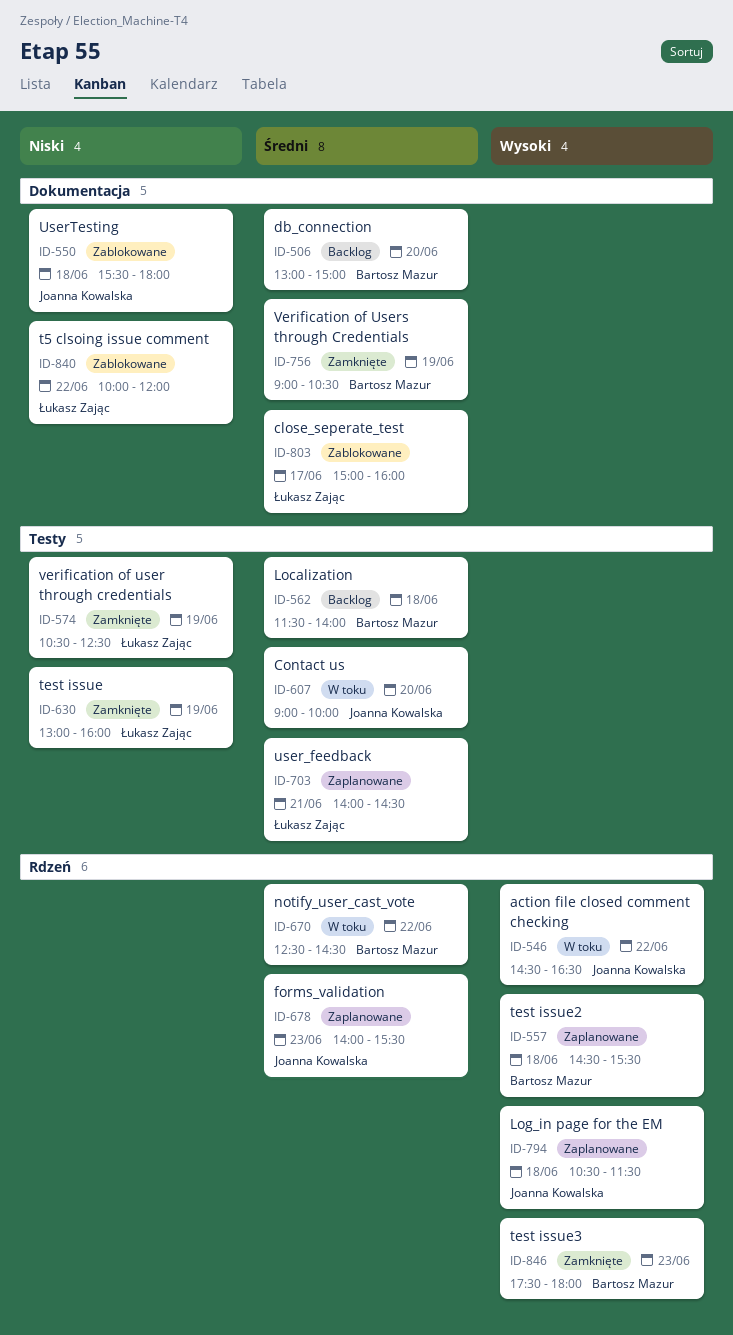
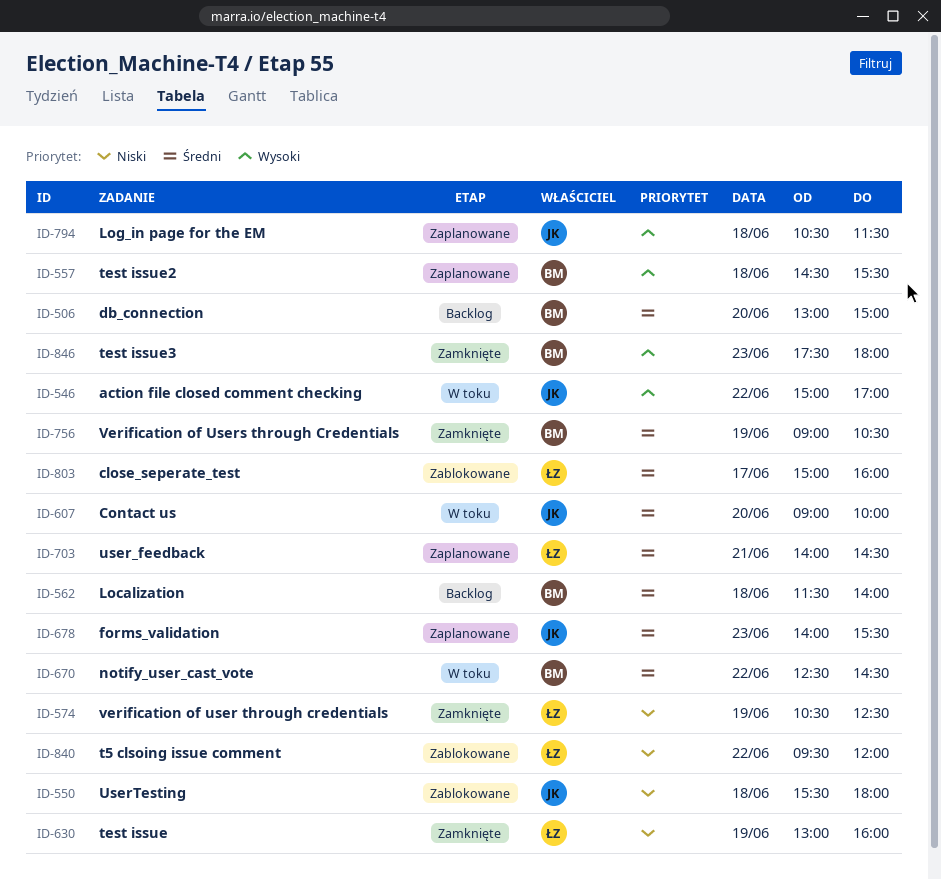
ID-546, begins: 14:30 -> 15:00
ID-546, ends: 16:30 -> 17:00
ID-840, begins: 10:00 -> 09:30

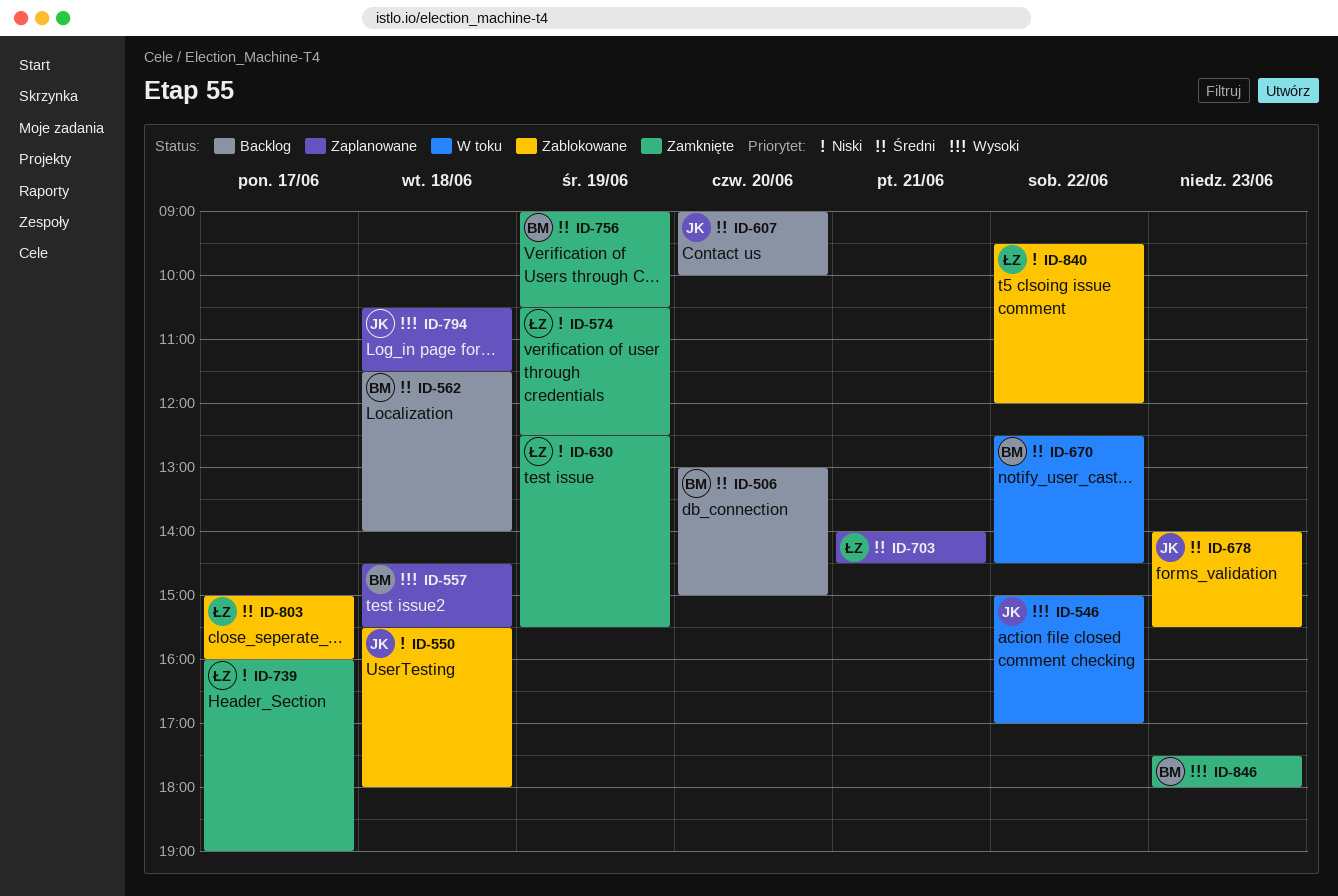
ID-607, status: W toku -> Backlog
ID-630, begins: 13:00 -> 12:30
ID-630, ends: 16:00 -> 15:30
ID-678, status: Zaplanowane -> Zablokowane
ID-739: none -> present

